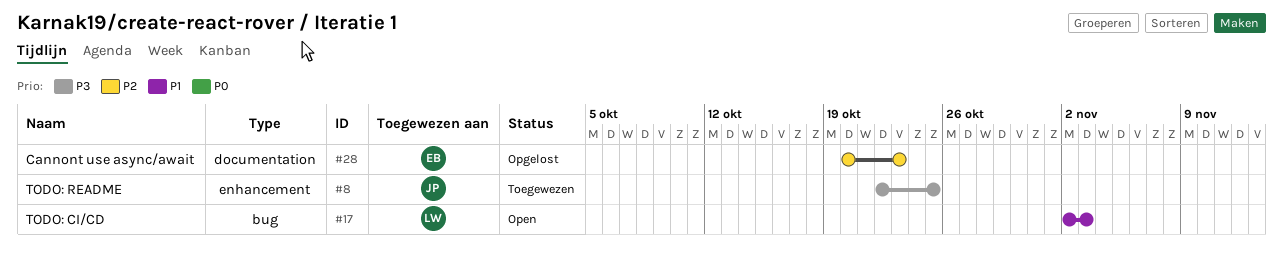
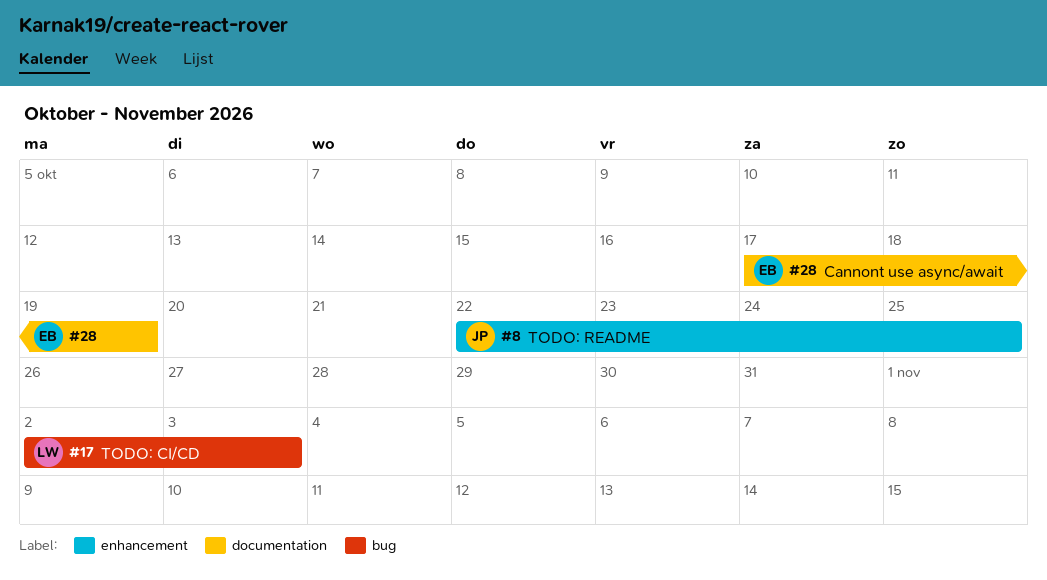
#28, start: Oct 20 -> Oct 17
#28, due: Oct 23 -> Oct 19

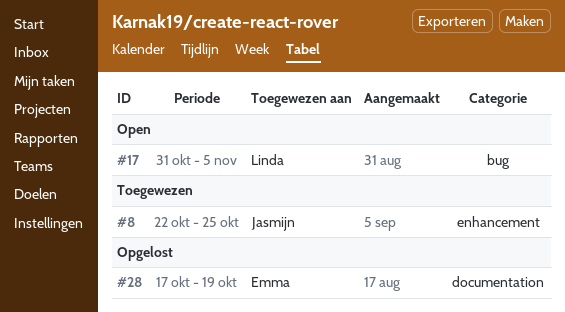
#17, start: Nov 2 -> Oct 31
#17, due: Nov 3 -> Nov 5

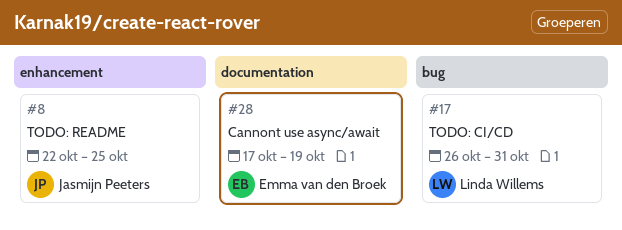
#17, start: Oct 31 -> Oct 26
#17, due: Nov 5 -> Oct 31

